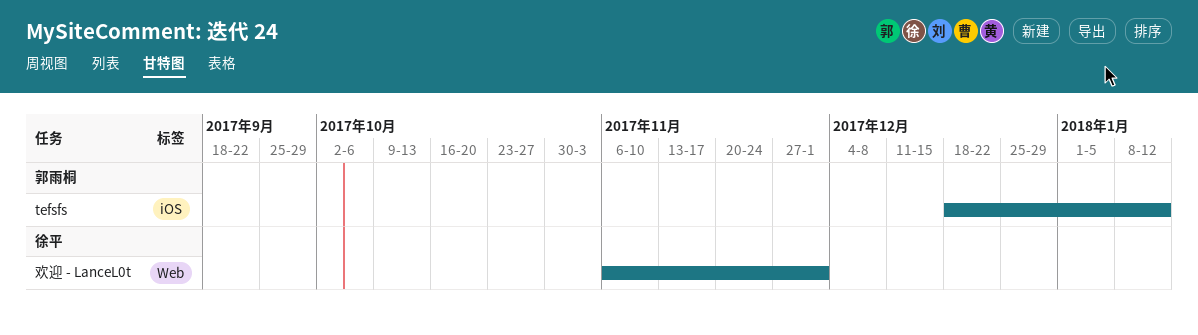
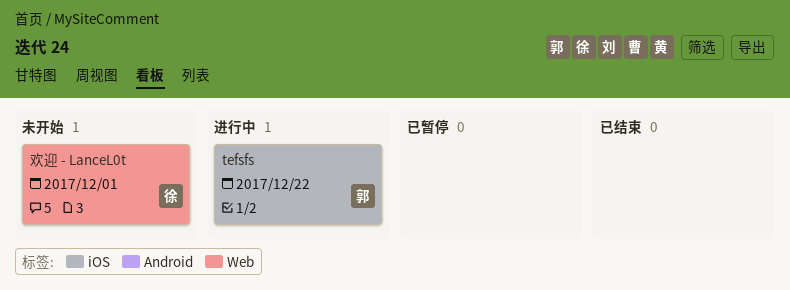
tefsfs, due: Jan 12 -> Dec 22

